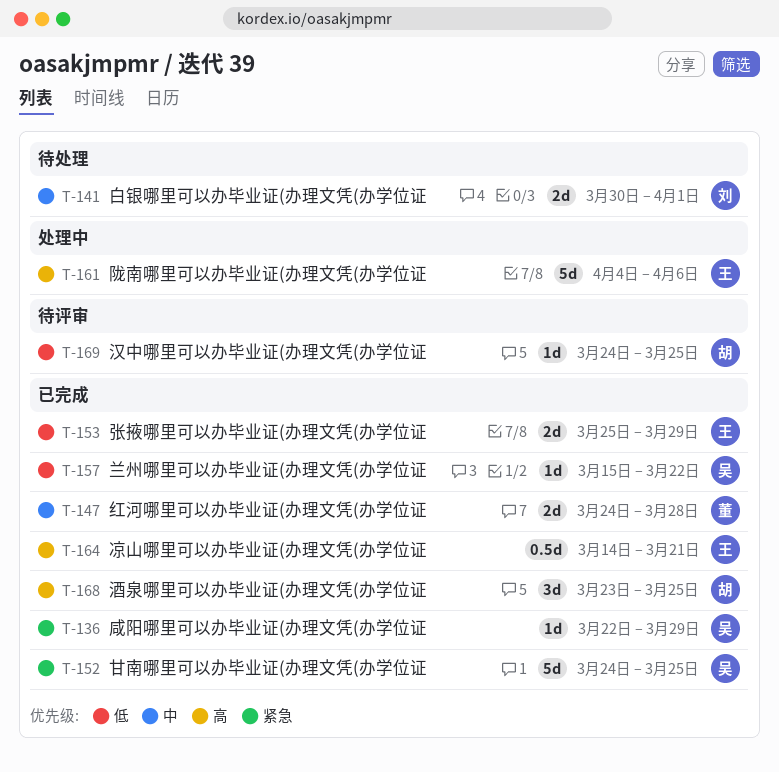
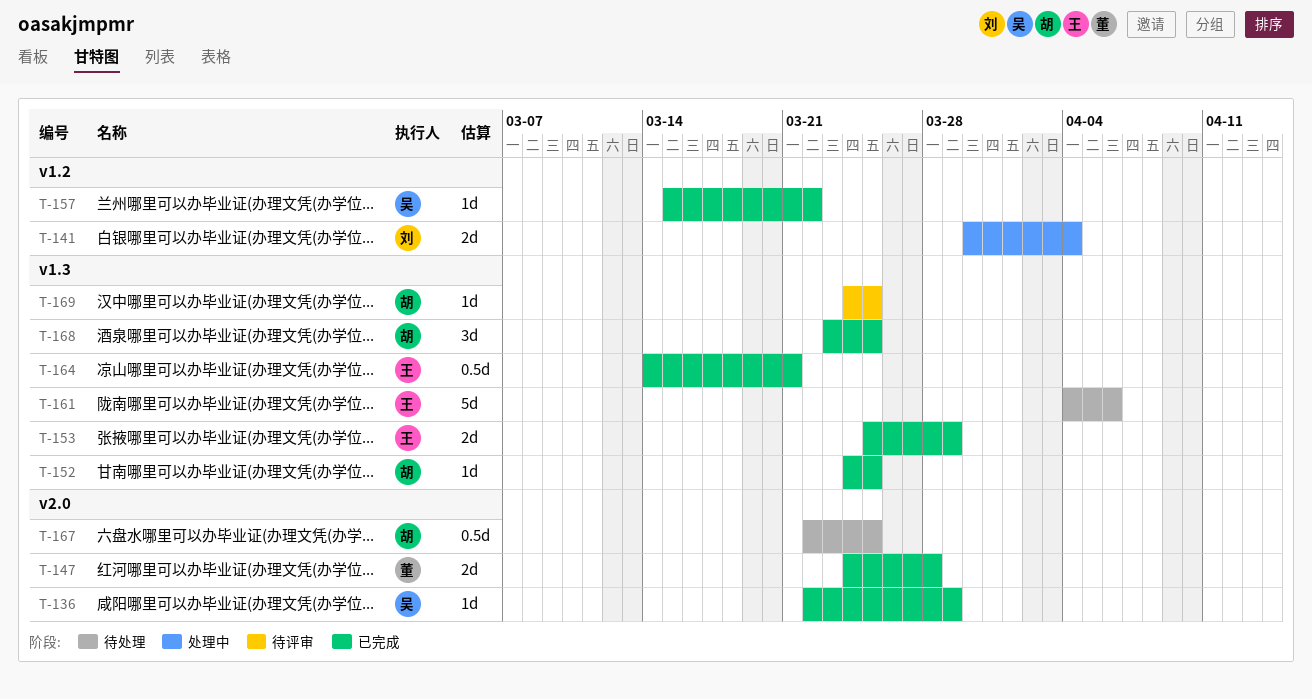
T-141, status: 待处理 -> 处理中
T-141, due: Apr 1 -> Apr 4
T-152, owner: 吴 -> 胡
T-152, estimate: 5d -> 1d
T-161, status: 处理中 -> 待处理
T-167: none -> present

